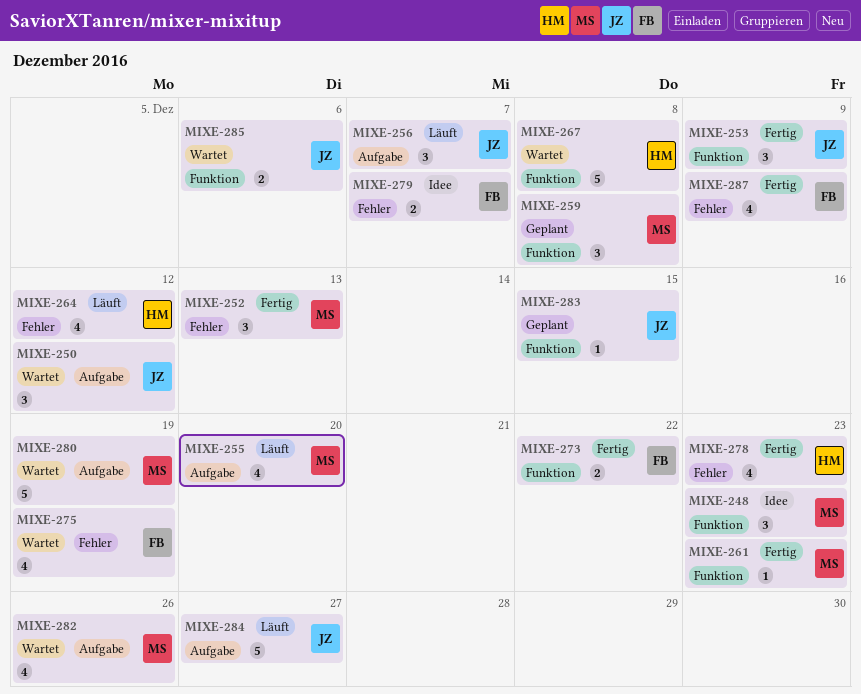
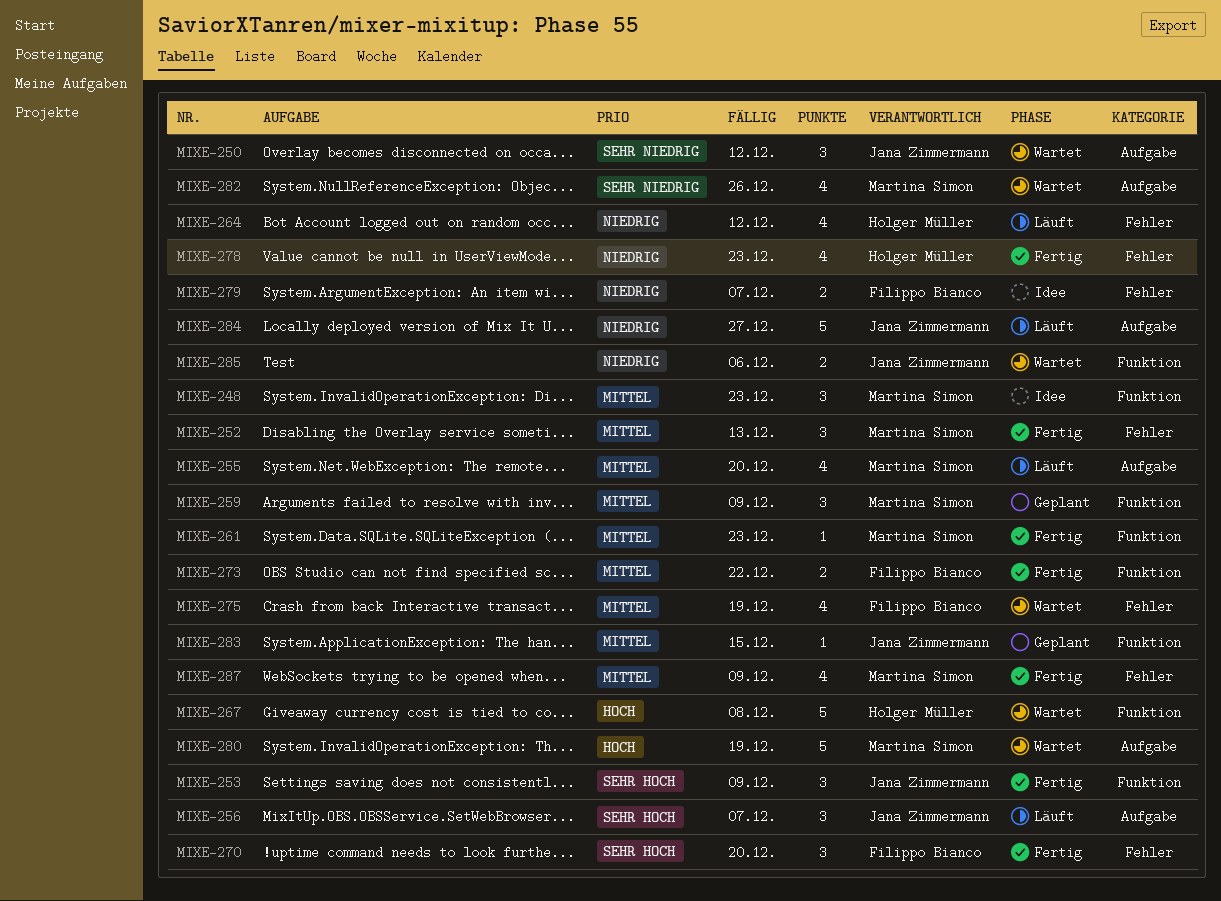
MIXE-259, due: Dec 8 -> Dec 9
MIXE-270: none -> present
MIXE-287, owner: Filippo Bianco -> Martina Simon

